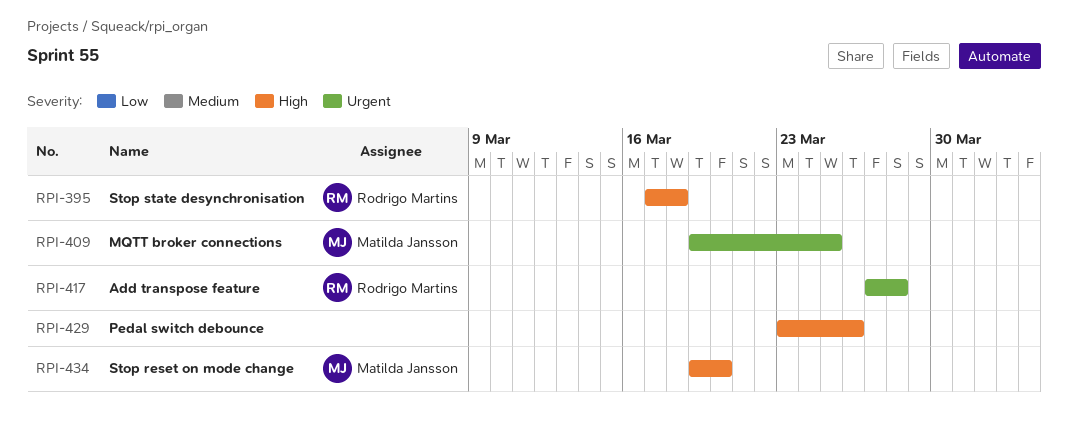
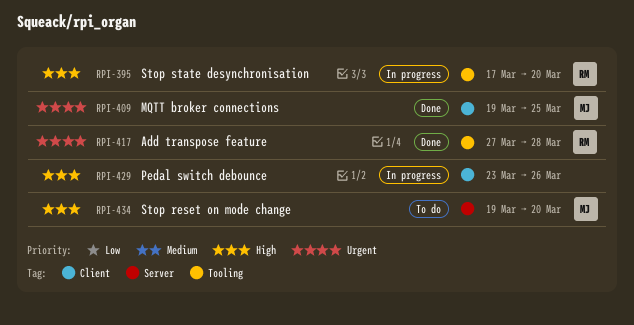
RPI-395, due: Mar 18 -> Mar 20

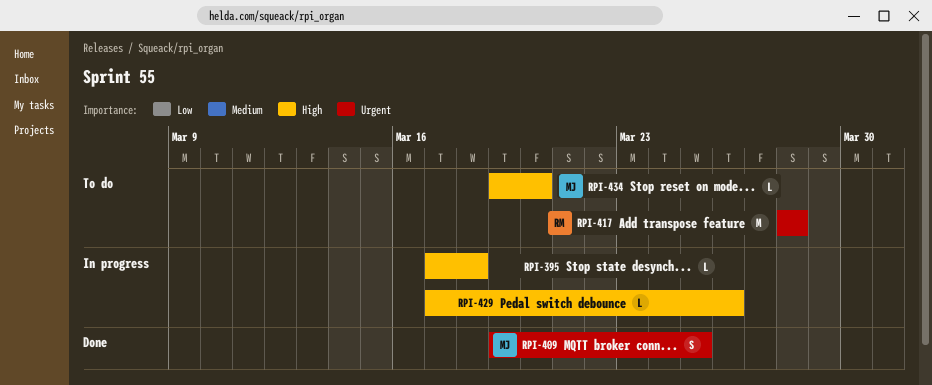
RPI-395, owner: RM -> none
RPI-395, due: Mar 20 -> Mar 18
RPI-417, status: Done -> To do
RPI-417, start: Mar 27 -> Mar 28
RPI-429, start: Mar 23 -> Mar 17

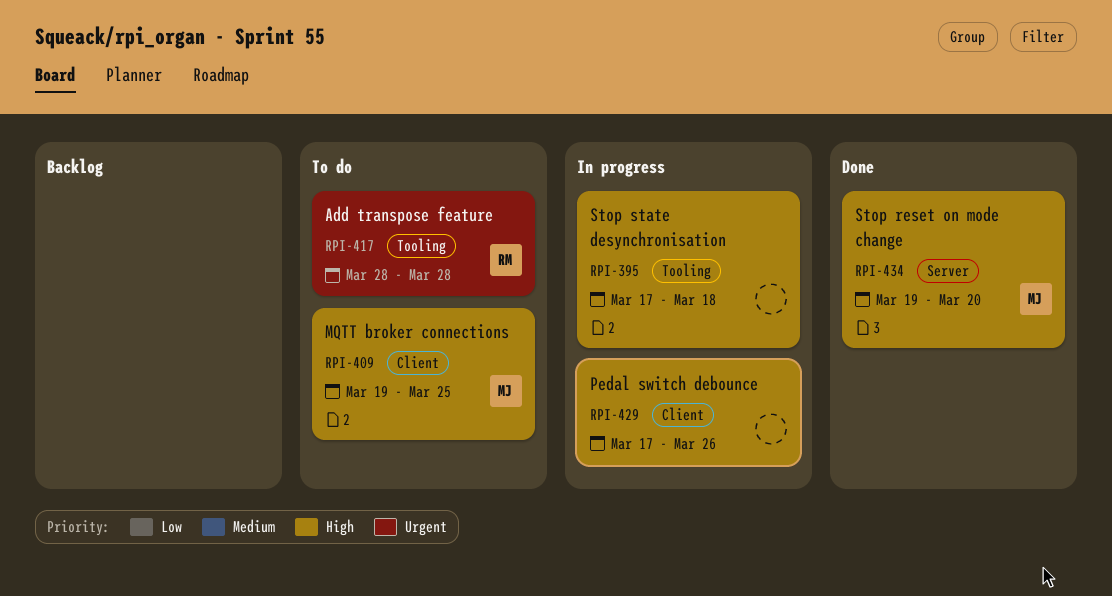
RPI-409, status: Done -> To do
RPI-409, priority: Urgent -> High
RPI-434, status: To do -> Done

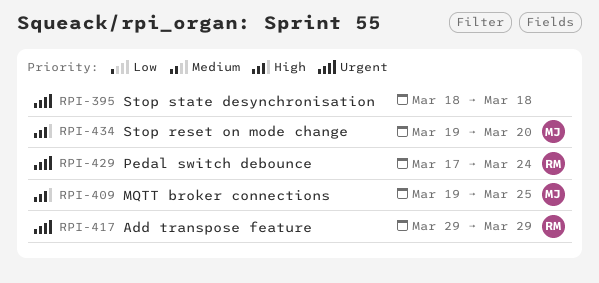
RPI-395, priority: High -> Urgent
RPI-395, start: Mar 17 -> Mar 18
RPI-417, start: Mar 28 -> Mar 29
RPI-417, due: Mar 28 -> Mar 29
RPI-429, owner: none -> RM
RPI-429, priority: High -> Urgent
RPI-429, due: Mar 26 -> Mar 24

